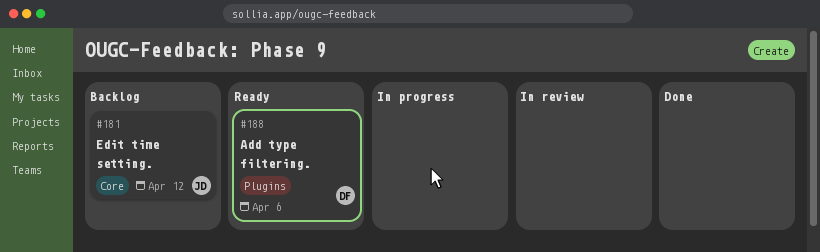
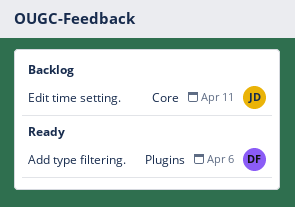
Edit time setting., due: Apr 12 -> Apr 11

